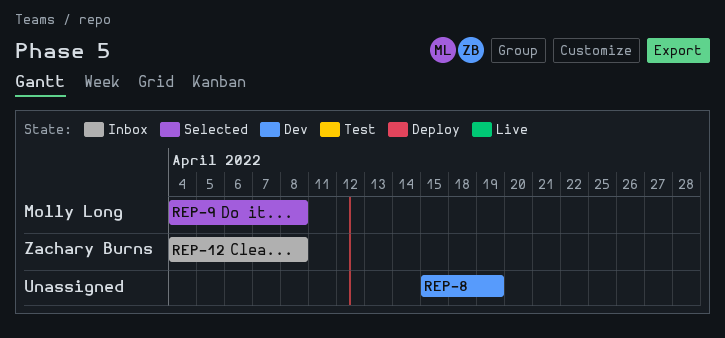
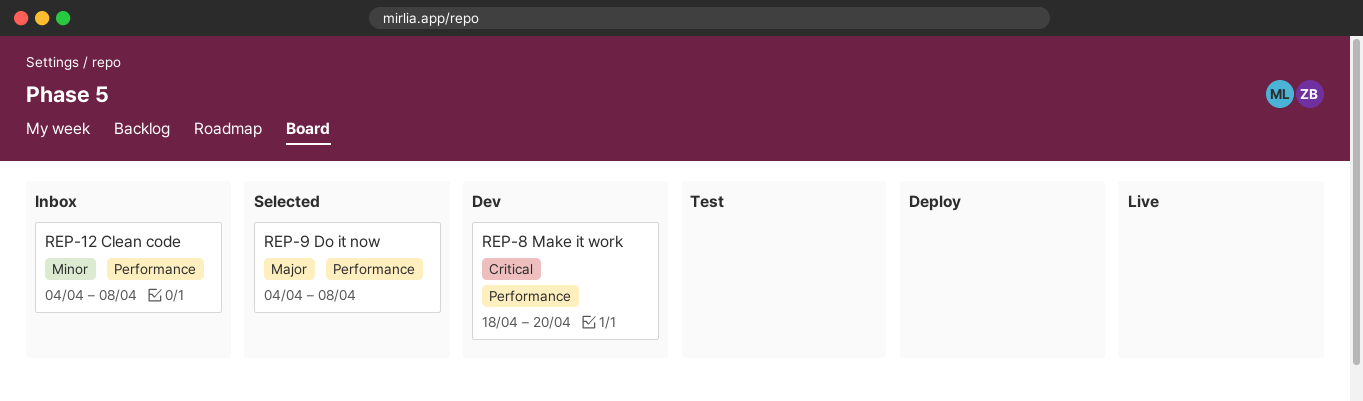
REP-8, start: Apr 15 -> Apr 18
REP-8, due: Apr 19 -> Apr 20

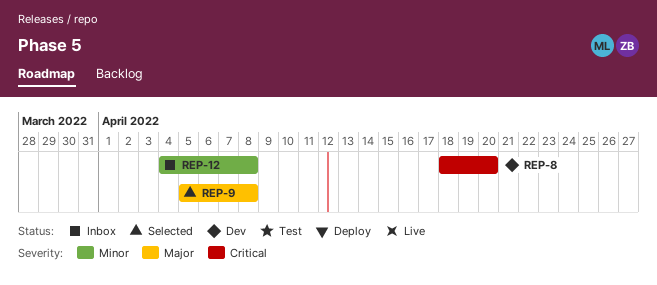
REP-9, start: Apr 4 -> Apr 5

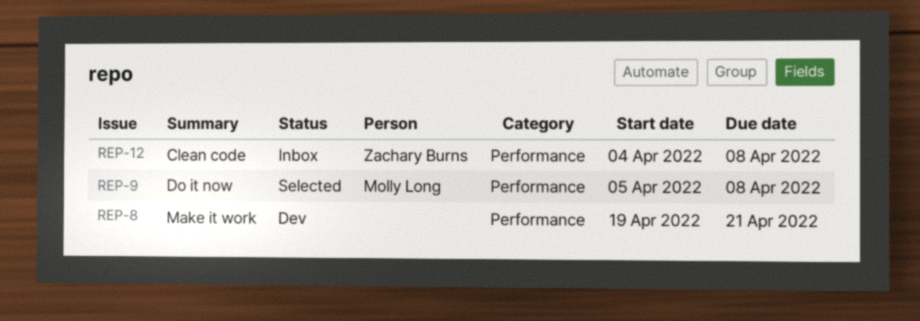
REP-8, start: Apr 18 -> Apr 19
REP-8, due: Apr 20 -> Apr 21

